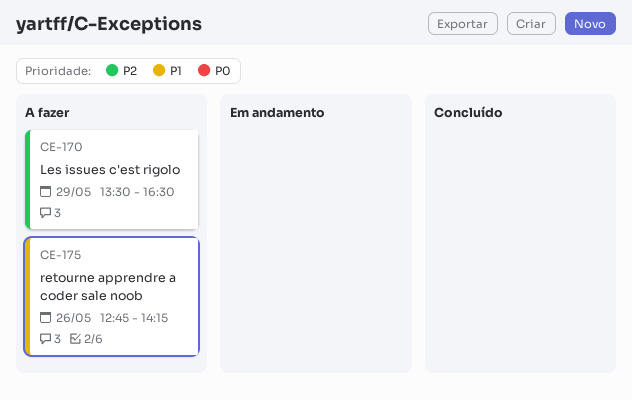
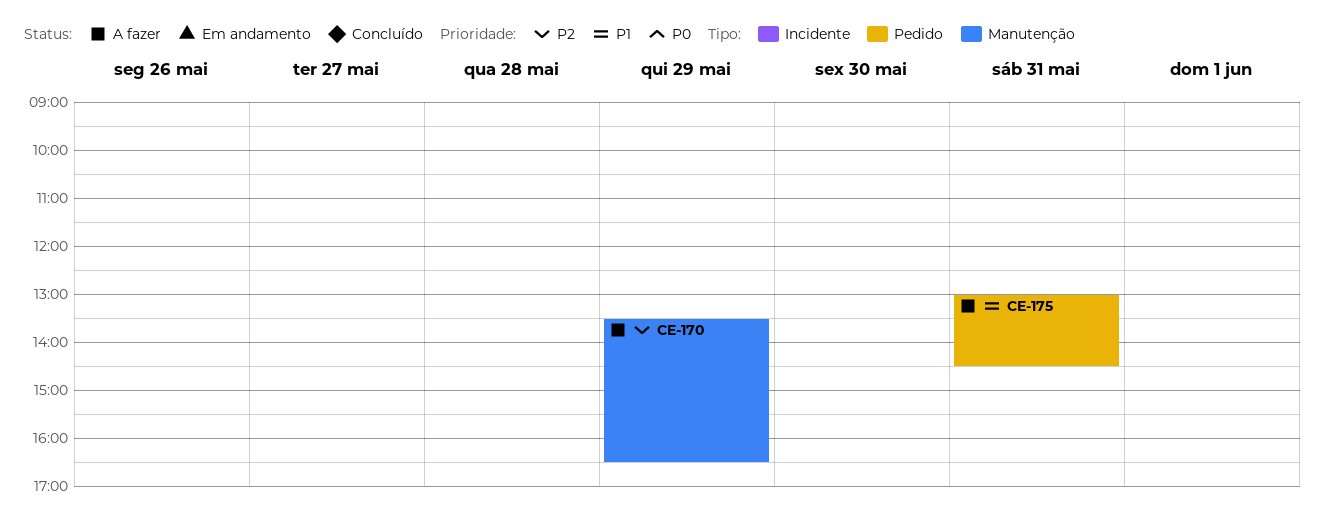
CE-175, day: May 26 -> May 31
CE-175, begins: 12:45 -> 13:00
CE-175, ends: 14:15 -> 14:30

